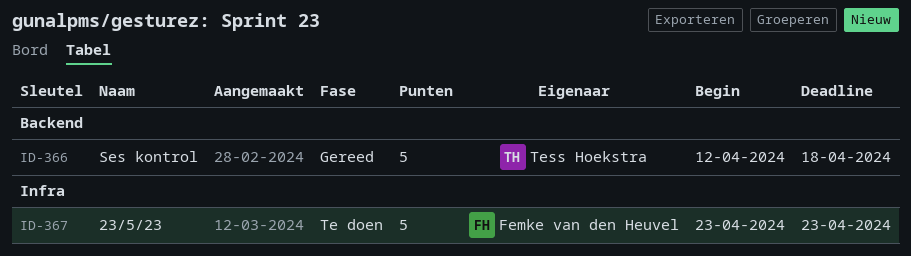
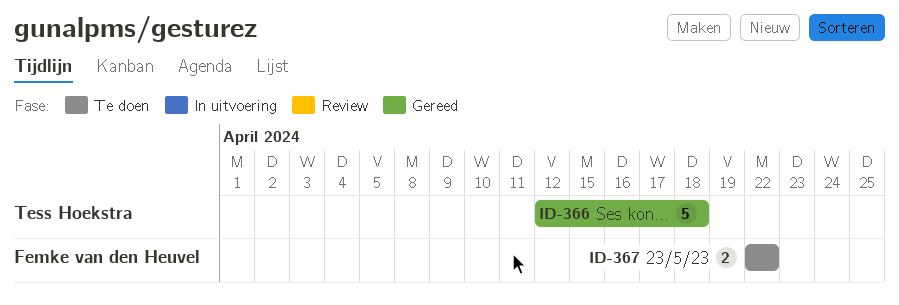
ID-367, estimate: 5 -> 2
ID-367, start: Apr 23 -> Apr 22
ID-367, due: Apr 23 -> Apr 22

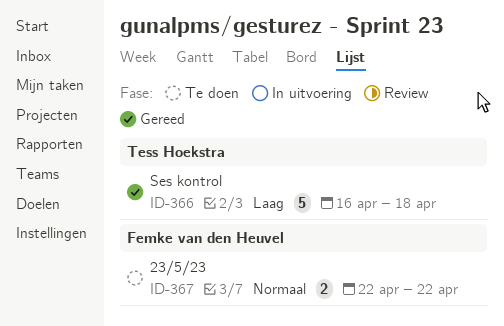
ID-366, start: Apr 12 -> Apr 16

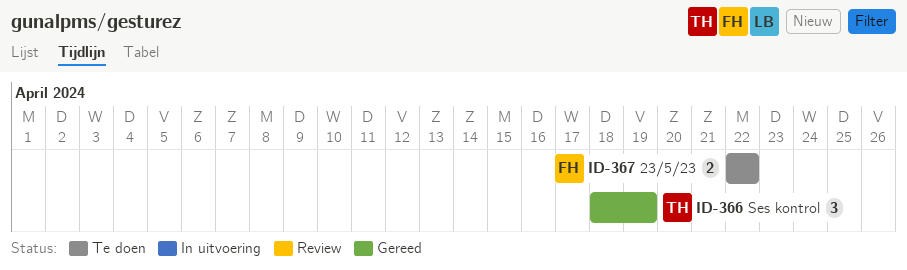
ID-366, estimate: 5 -> 3
ID-366, start: Apr 16 -> Apr 18
ID-366, due: Apr 18 -> Apr 19

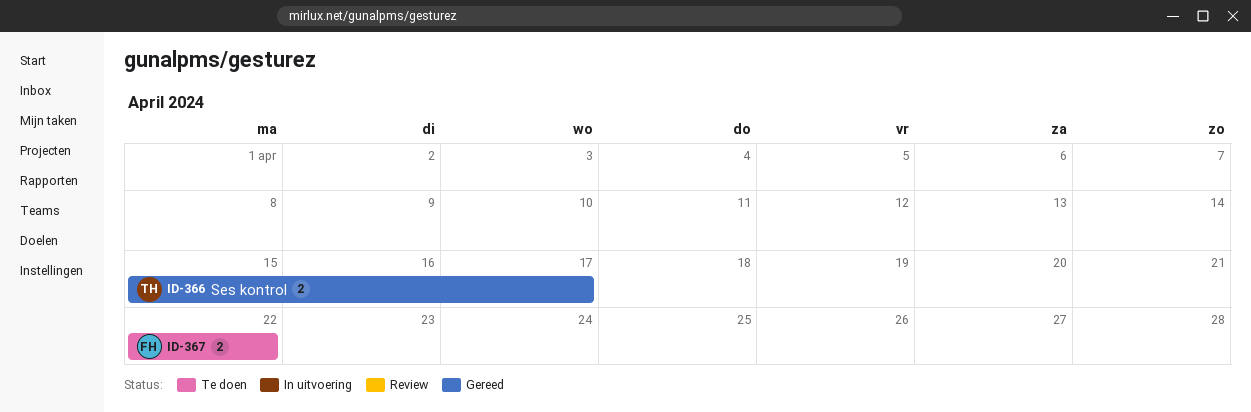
ID-366, estimate: 3 -> 2
ID-366, start: Apr 18 -> Apr 15
ID-366, due: Apr 19 -> Apr 17

